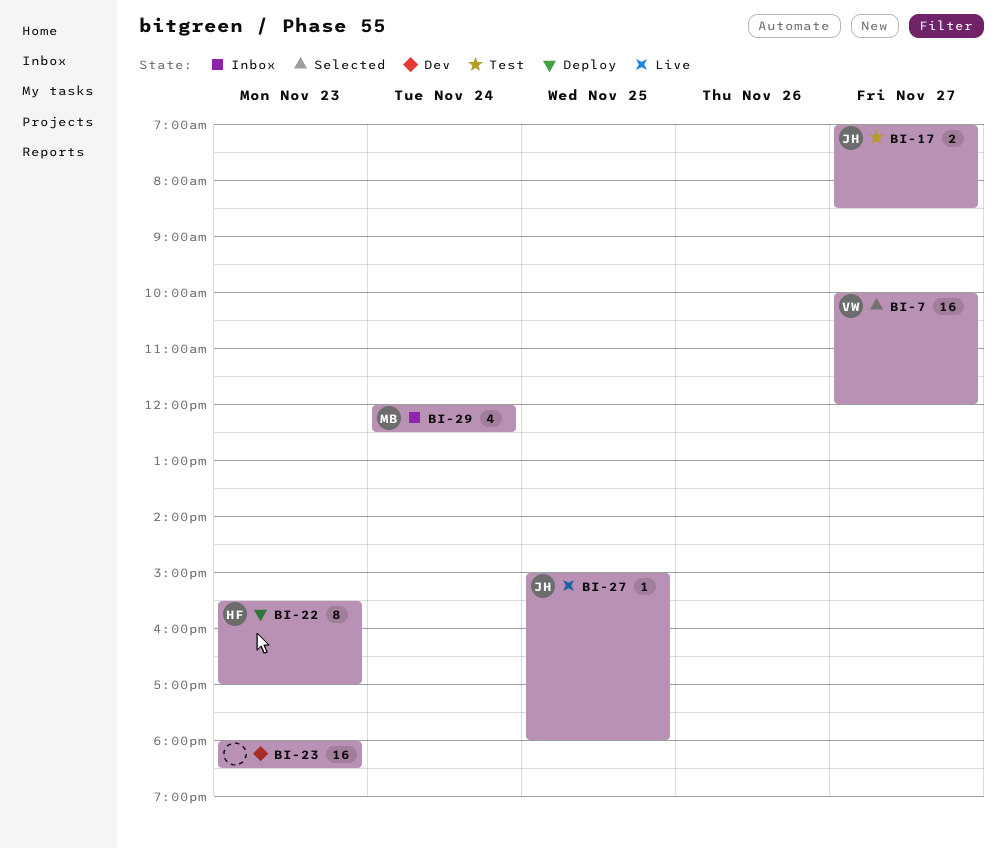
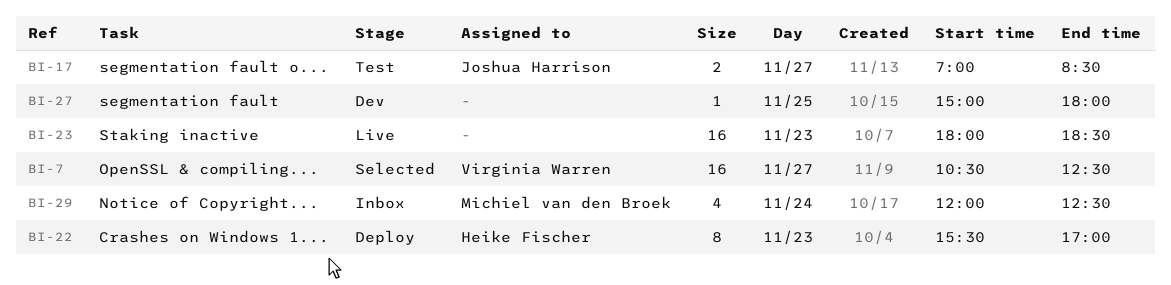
BI-7, begins: 10:00 -> 10:30
BI-7, ends: 12:00 -> 12:30
BI-23, status: Dev -> Live
BI-27, status: Live -> Dev
BI-27, owner: Joshua Harrison -> none

